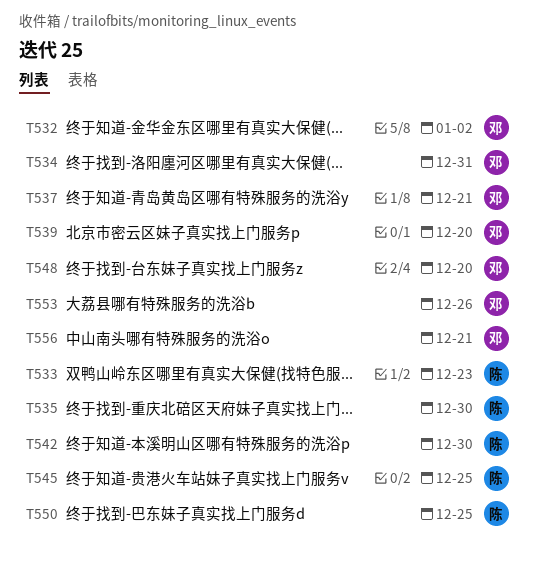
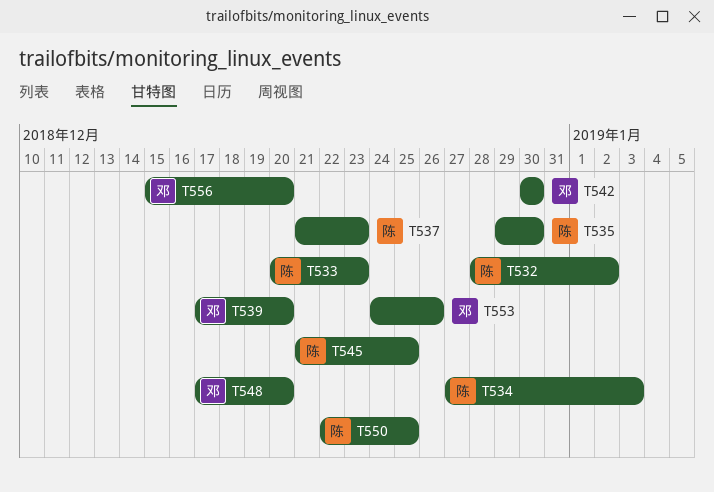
T532, owner: 邓 -> 陈
T534, owner: 邓 -> 陈
T534, due: Dec 31 -> Jan 3
T537, owner: 邓 -> 陈
T537, due: Dec 21 -> Dec 23
T542, owner: 陈 -> 邓
T556, due: Dec 21 -> Dec 20

